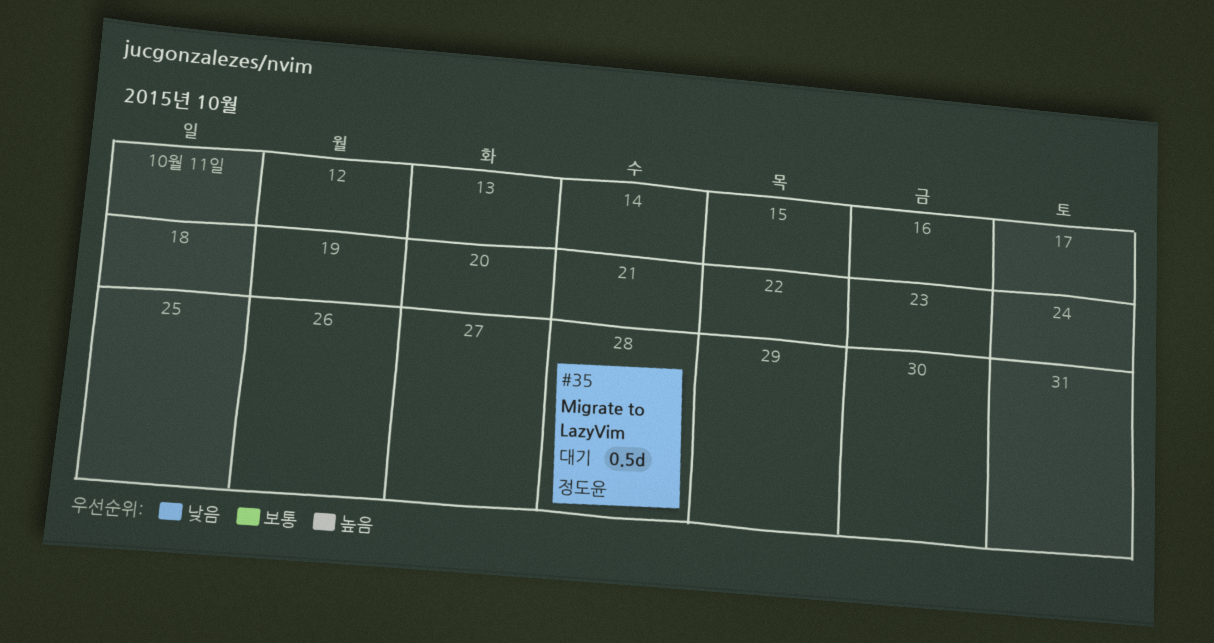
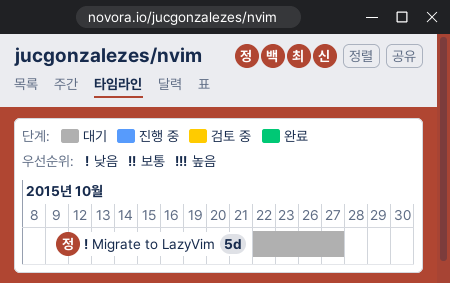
Migrate to LazyVim, estimate: 0.5d -> 5d
Migrate to LazyVim, due: Oct 28 -> Oct 27

